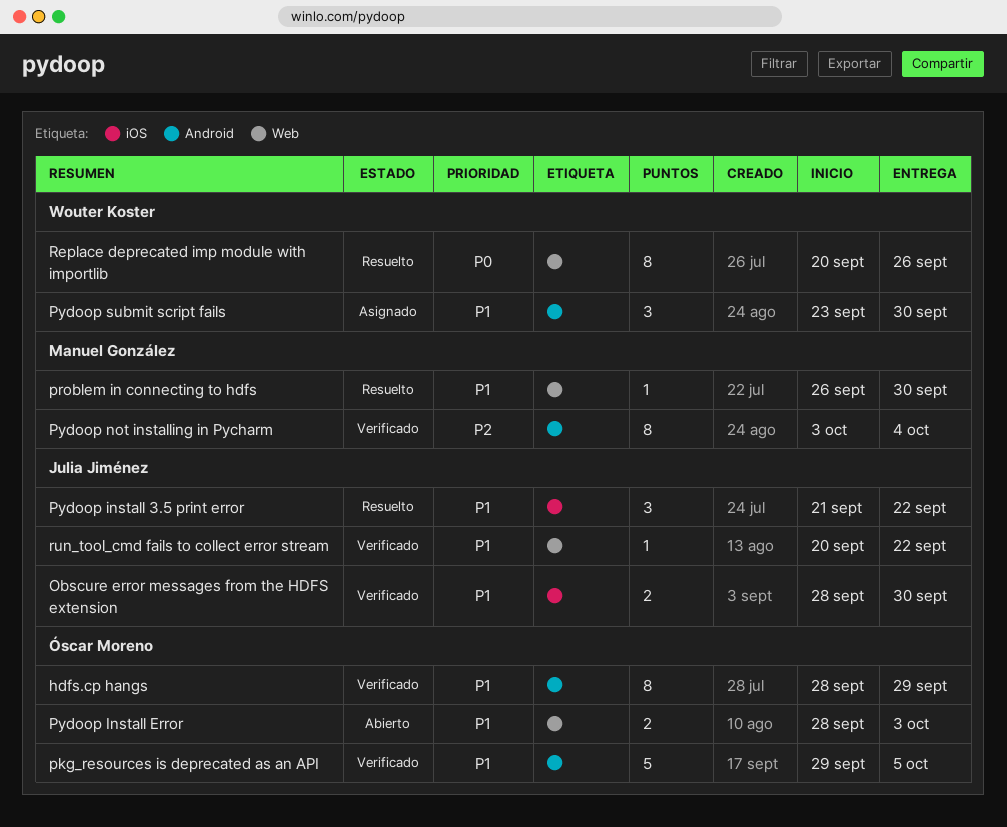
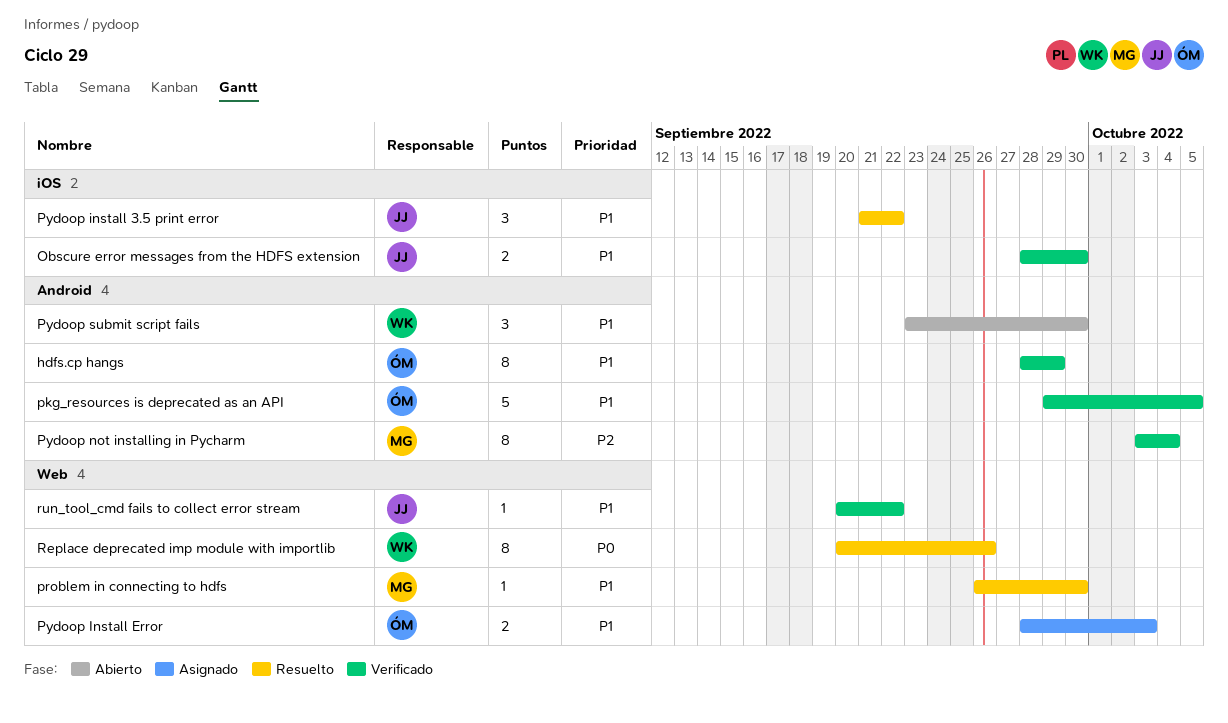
Pydoop Install Error, status: Abierto -> Asignado
Pydoop submit script fails, status: Asignado -> Abierto

